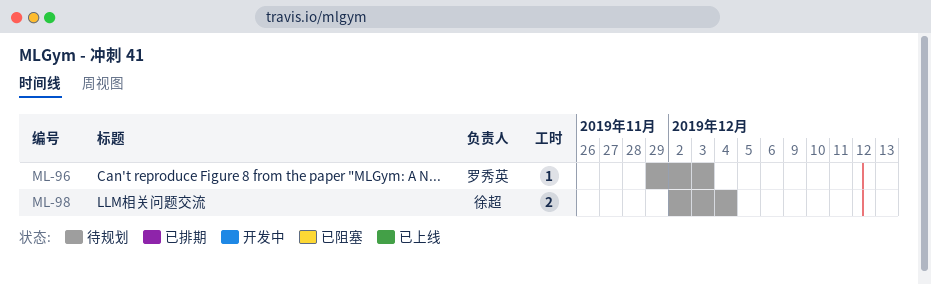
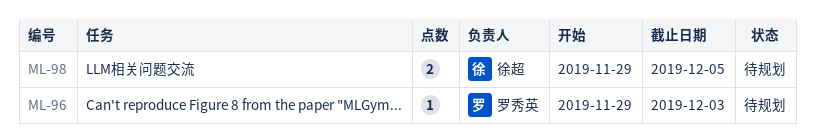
ML-98, start: Dec 2 -> Nov 29
ML-98, due: Dec 4 -> Dec 5

